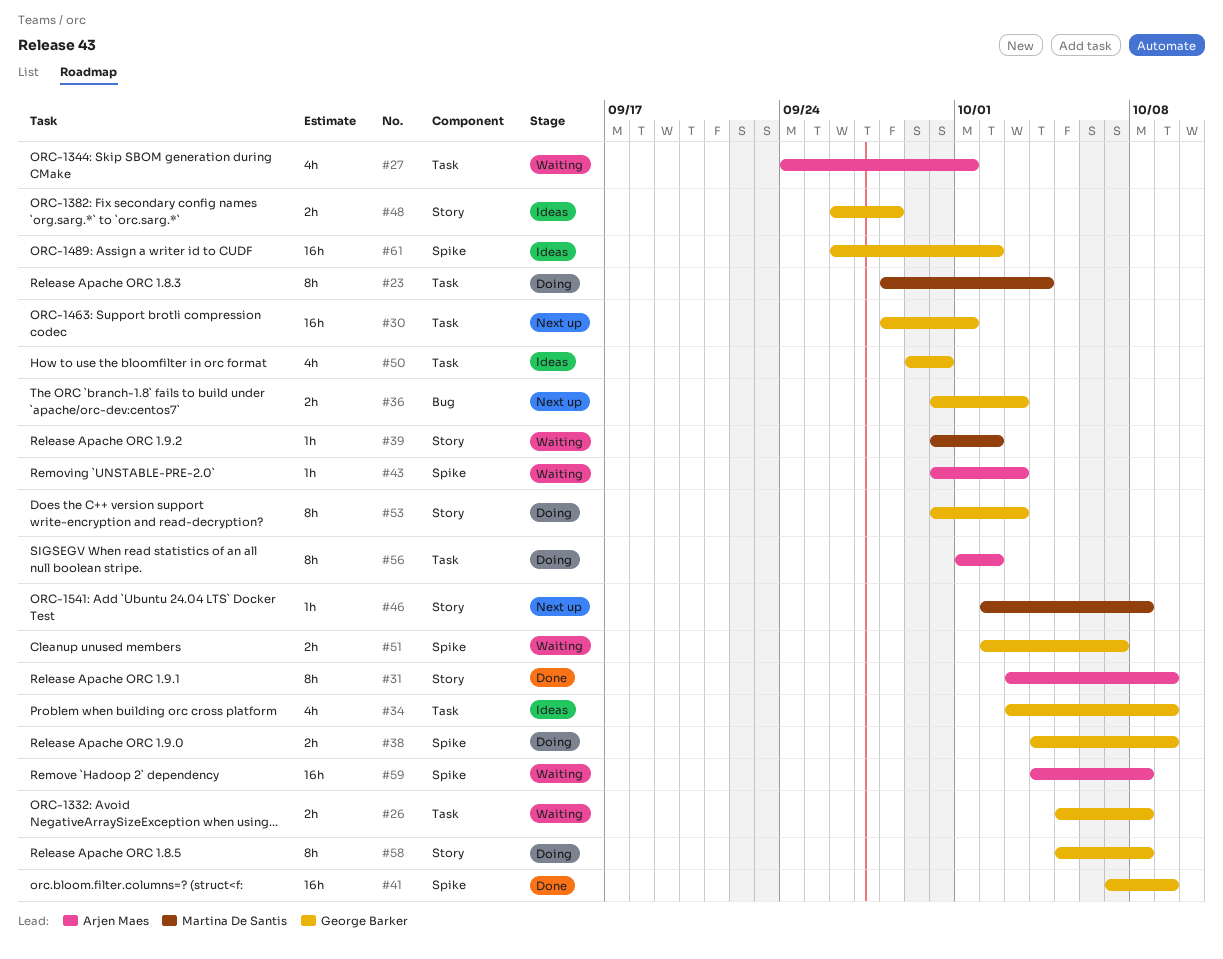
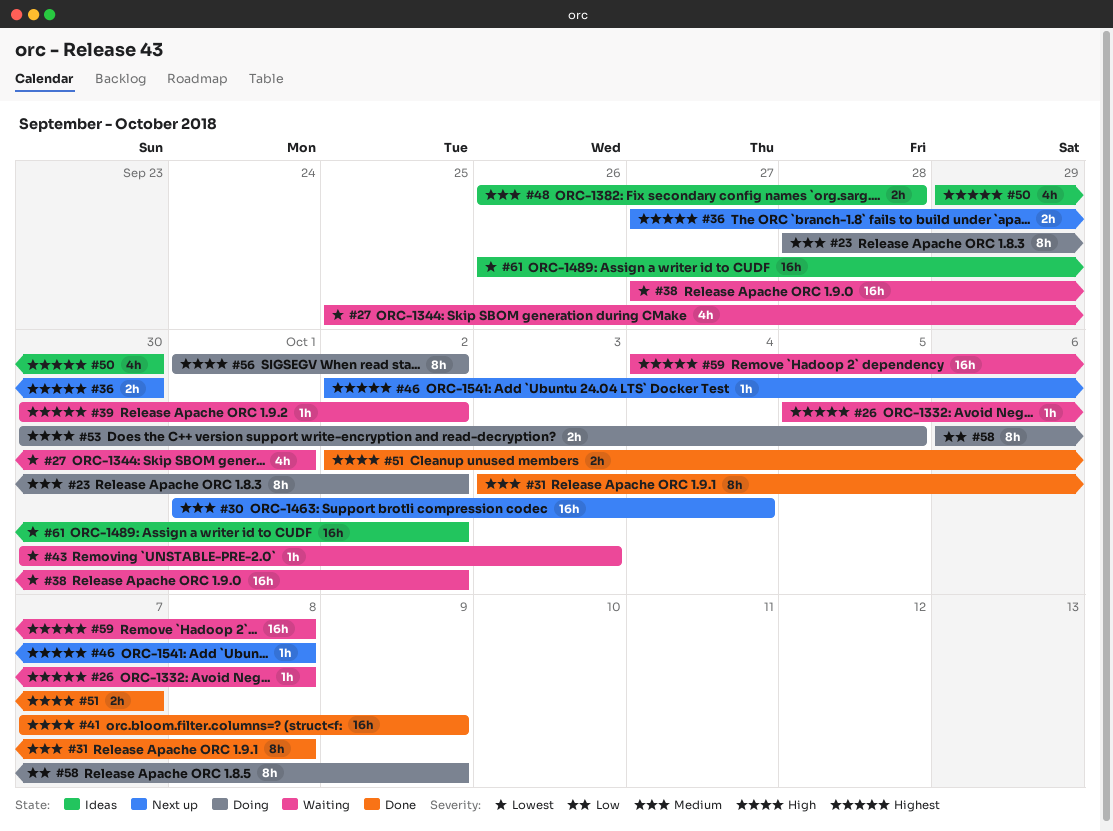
#23, due: Oct 4 -> Oct 2
#26, estimate: 2h -> 1h
#27, start: Sep 24 -> Sep 25
#30, start: Sep 28 -> Oct 1
#30, due: Oct 1 -> Oct 4
#31, due: Oct 9 -> Oct 8
#34: present -> none
#36, start: Sep 30 -> Sep 27
#36, due: Oct 3 -> Sep 30
#38, status: Doing -> Waiting
#38, estimate: 2h -> 16h
#38, start: Oct 4 -> Sep 27
#38, due: Oct 9 -> Oct 2
#51, status: Waiting -> Done
#53, estimate: 8h -> 2h
#53, due: Oct 3 -> Oct 5
#58, start: Oct 5 -> Oct 6
#58, due: Oct 8 -> Oct 9

